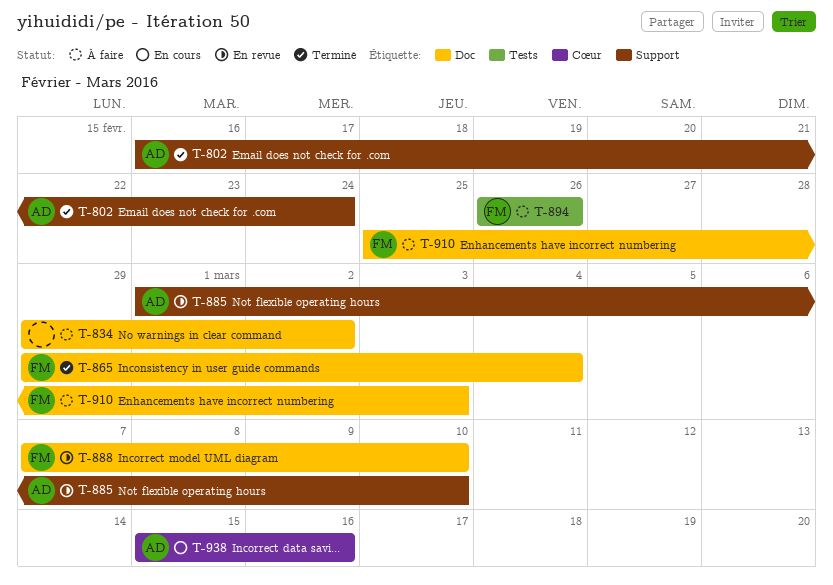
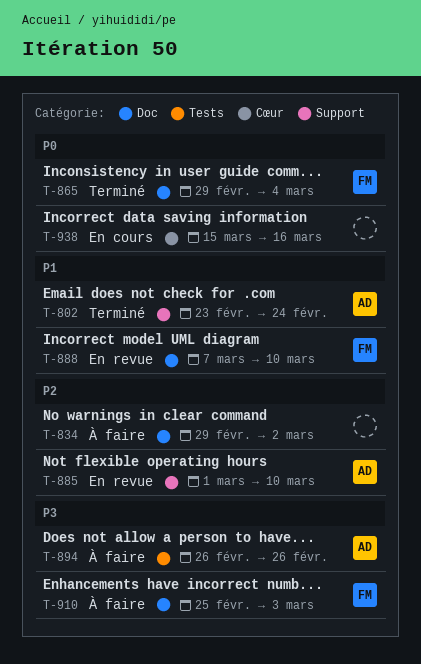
T-802, start: Feb 16 -> Feb 23
T-894, owner: FM -> AD
T-938, owner: AD -> none

